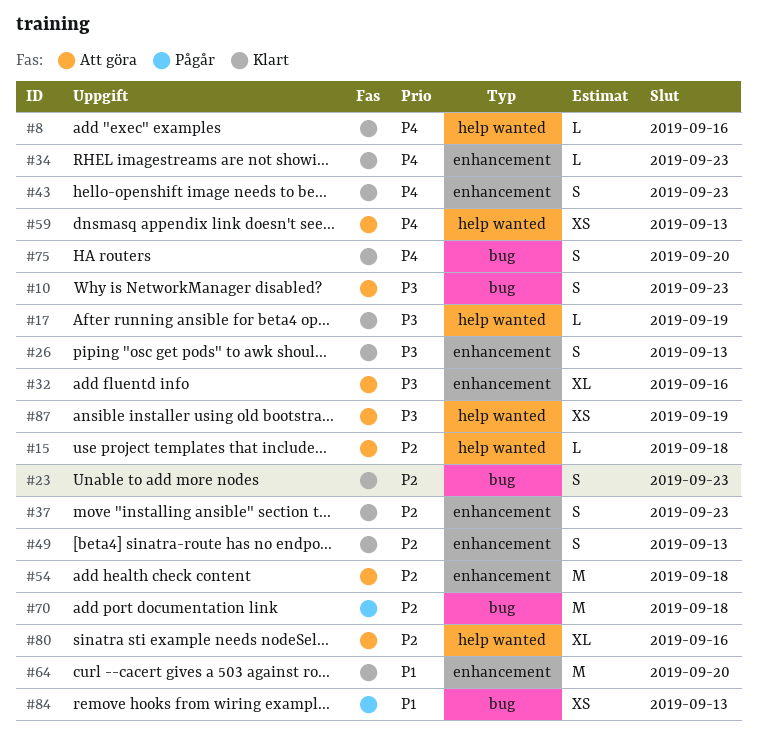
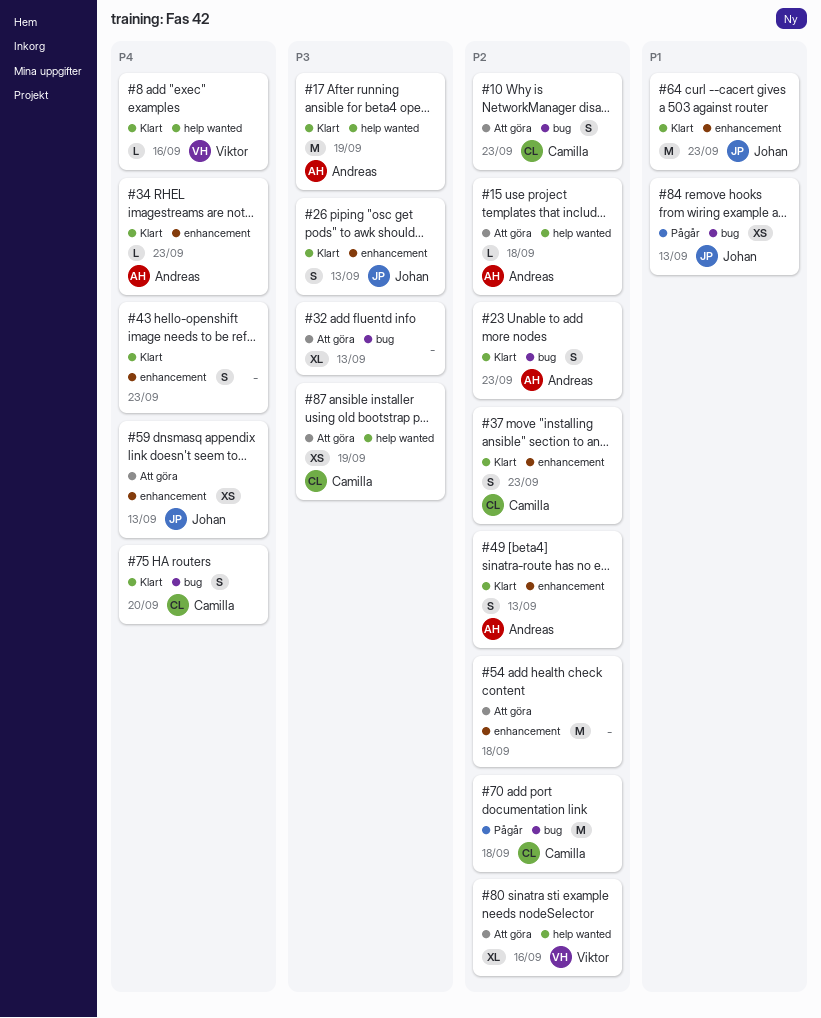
#10, priority: P3 -> P2
#17, estimate: L -> M
#32, label: enhancement -> bug
#32, due: Sep 16 -> Sep 13
#59, label: help wanted -> enhancement
#64, due: Sep 20 -> Sep 23

